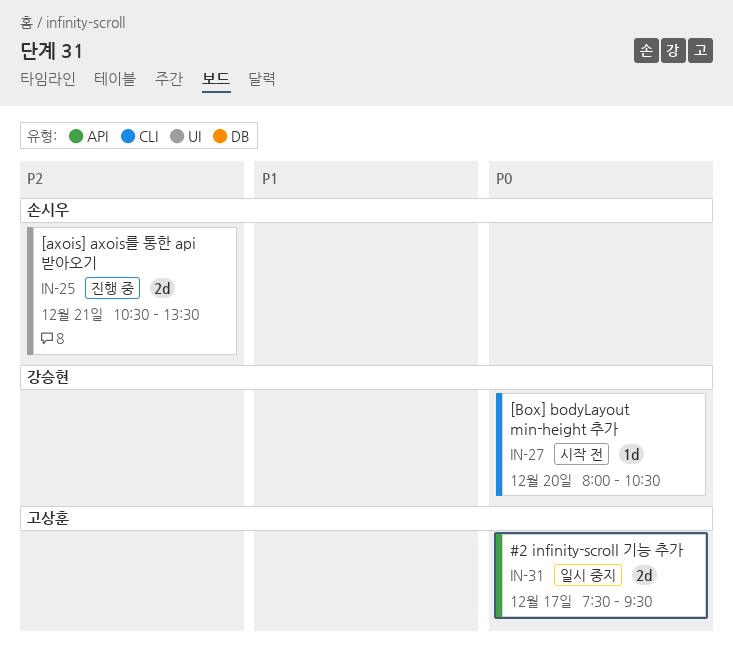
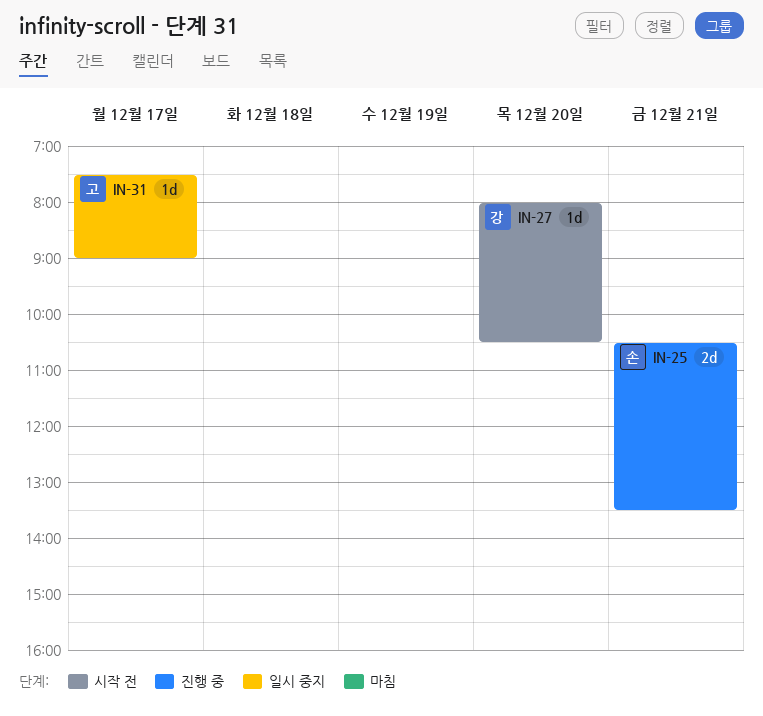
IN-31, estimate: 2d -> 1d
IN-31, ends: 09:30 -> 09:00

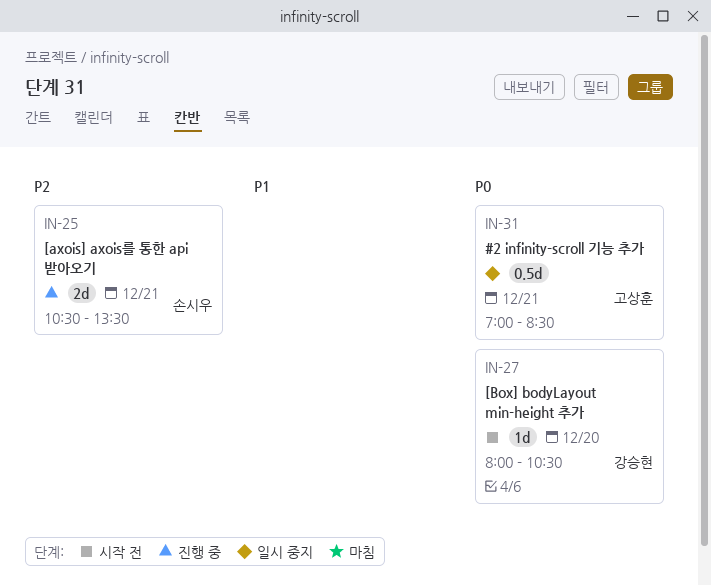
IN-31, estimate: 1d -> 0.5d
IN-31, day: Dec 17 -> Dec 21
IN-31, begins: 07:30 -> 07:00
IN-31, ends: 09:00 -> 08:30

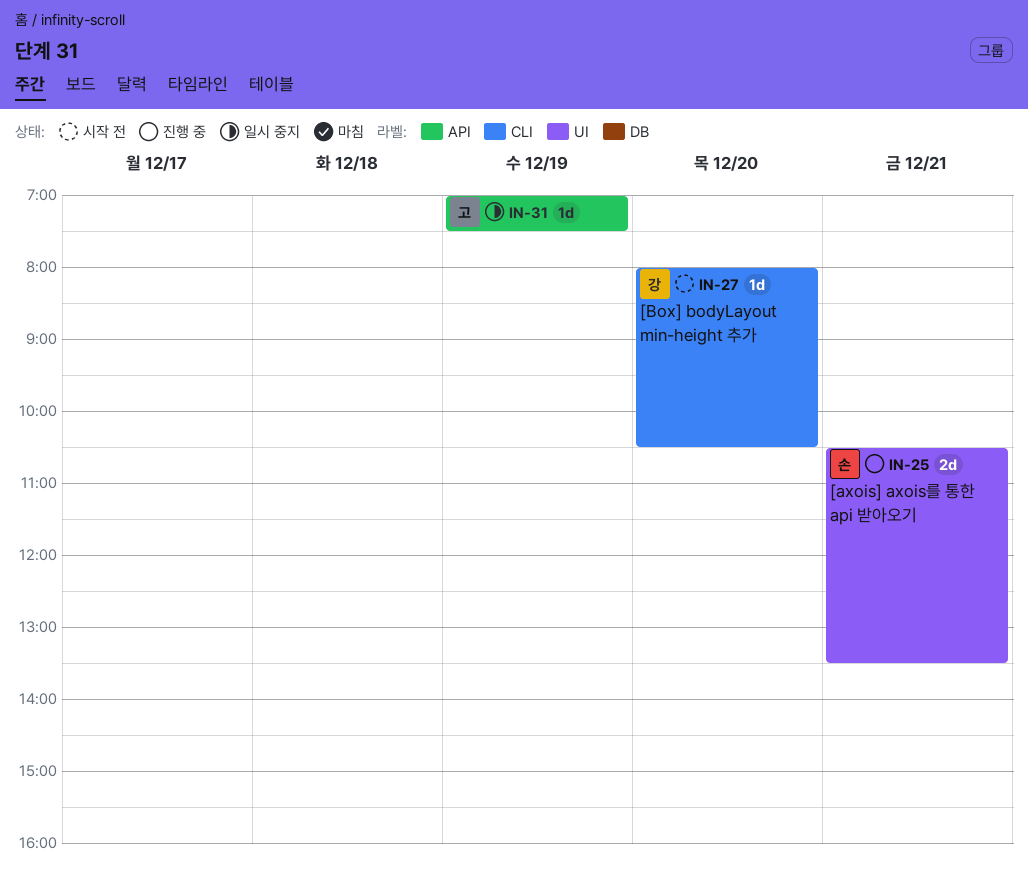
IN-31, estimate: 0.5d -> 1d
IN-31, day: Dec 21 -> Dec 19
IN-31, ends: 08:30 -> 07:30

